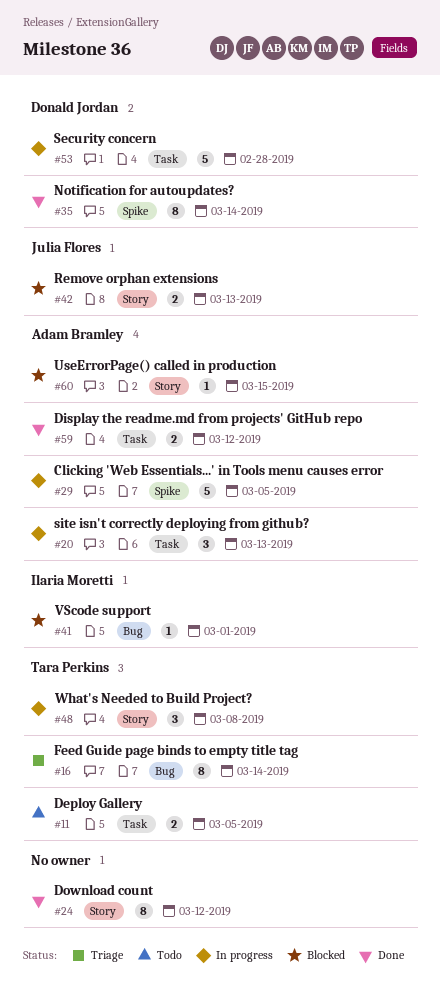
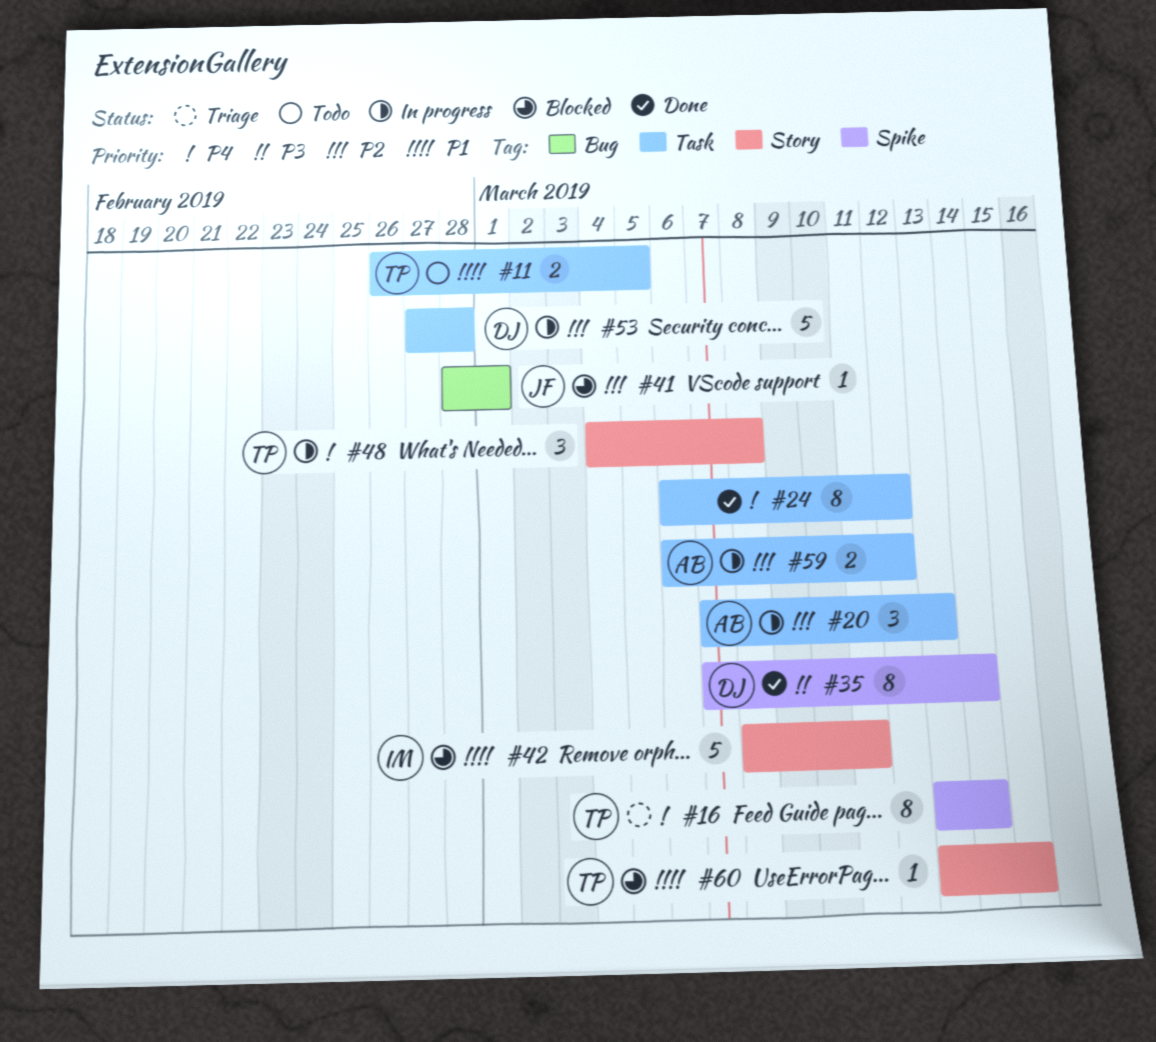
#16, label: Bug -> Spike
#24, label: Story -> Task
#29: present -> none
#41, owner: Ilaria Moretti -> Julia Flores
#42, owner: Julia Flores -> Ilaria Moretti
#42, estimate: 2 -> 5
#42, due: Mar 13 -> Mar 11
#59, status: Done -> In progress
#60, owner: Adam Bramley -> Tara Perkins

